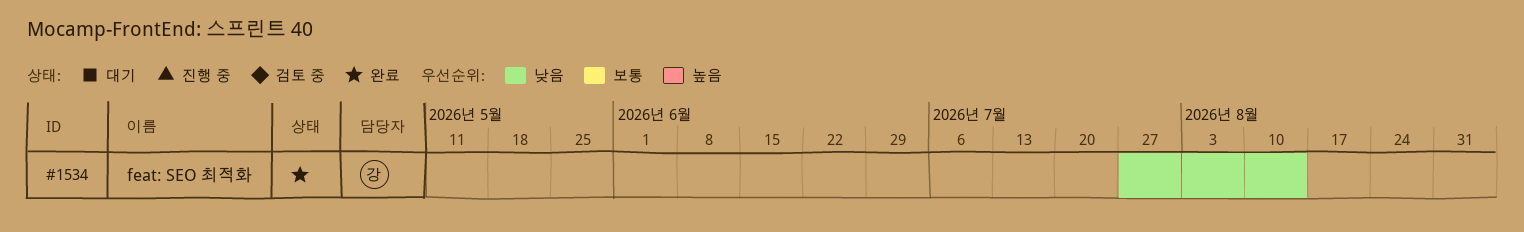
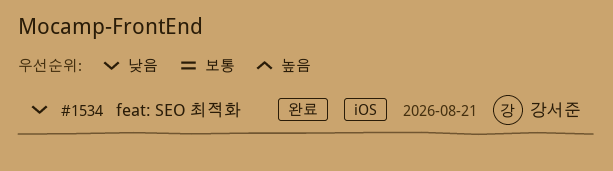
#1534, due: Aug 14 -> Aug 21

